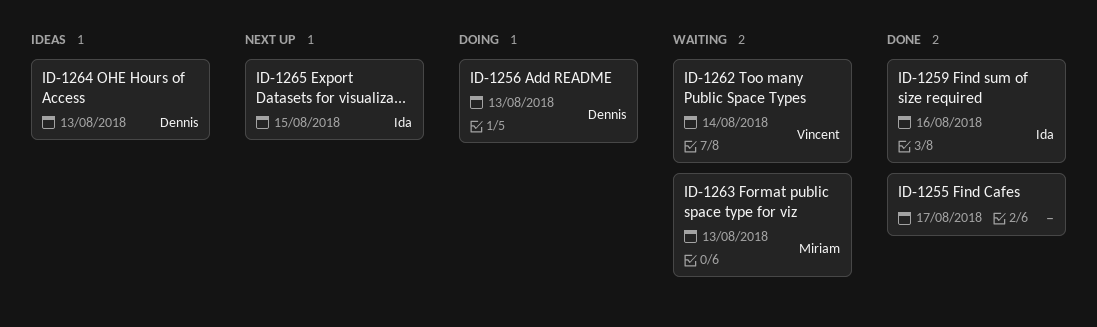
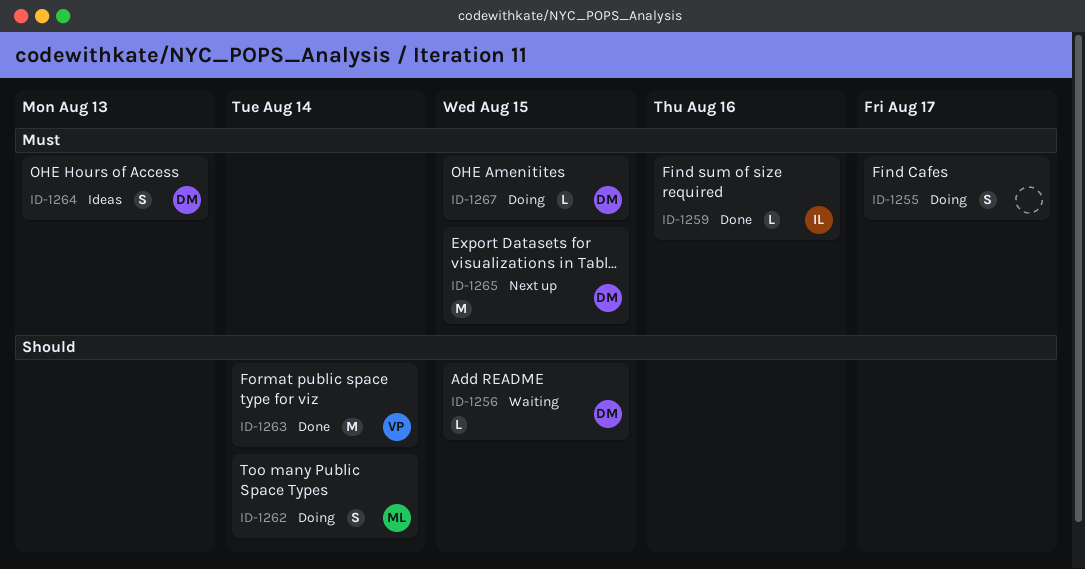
ID-1255, status: Done -> Doing
ID-1256, status: Doing -> Waiting
ID-1256, due: Aug 13 -> Aug 15
ID-1262, status: Waiting -> Doing
ID-1262, owner: Vincent -> Miriam
ID-1263, status: Waiting -> Done
ID-1263, owner: Miriam -> Vincent
ID-1263, due: Aug 13 -> Aug 14
ID-1265, owner: Ida -> Dennis
ID-1267: none -> present

